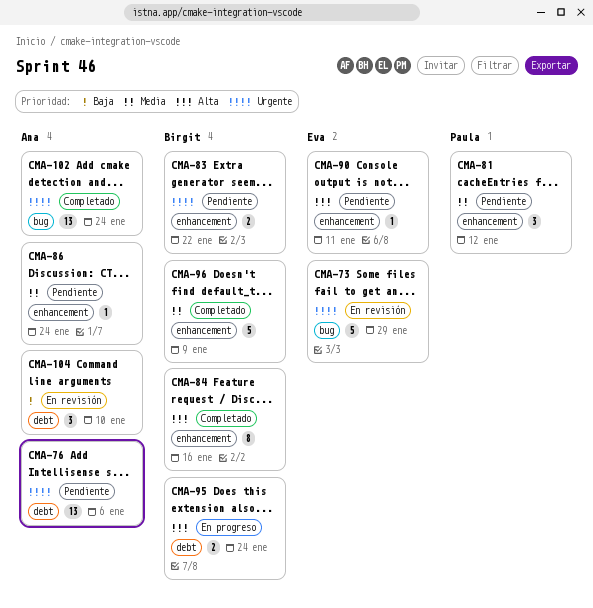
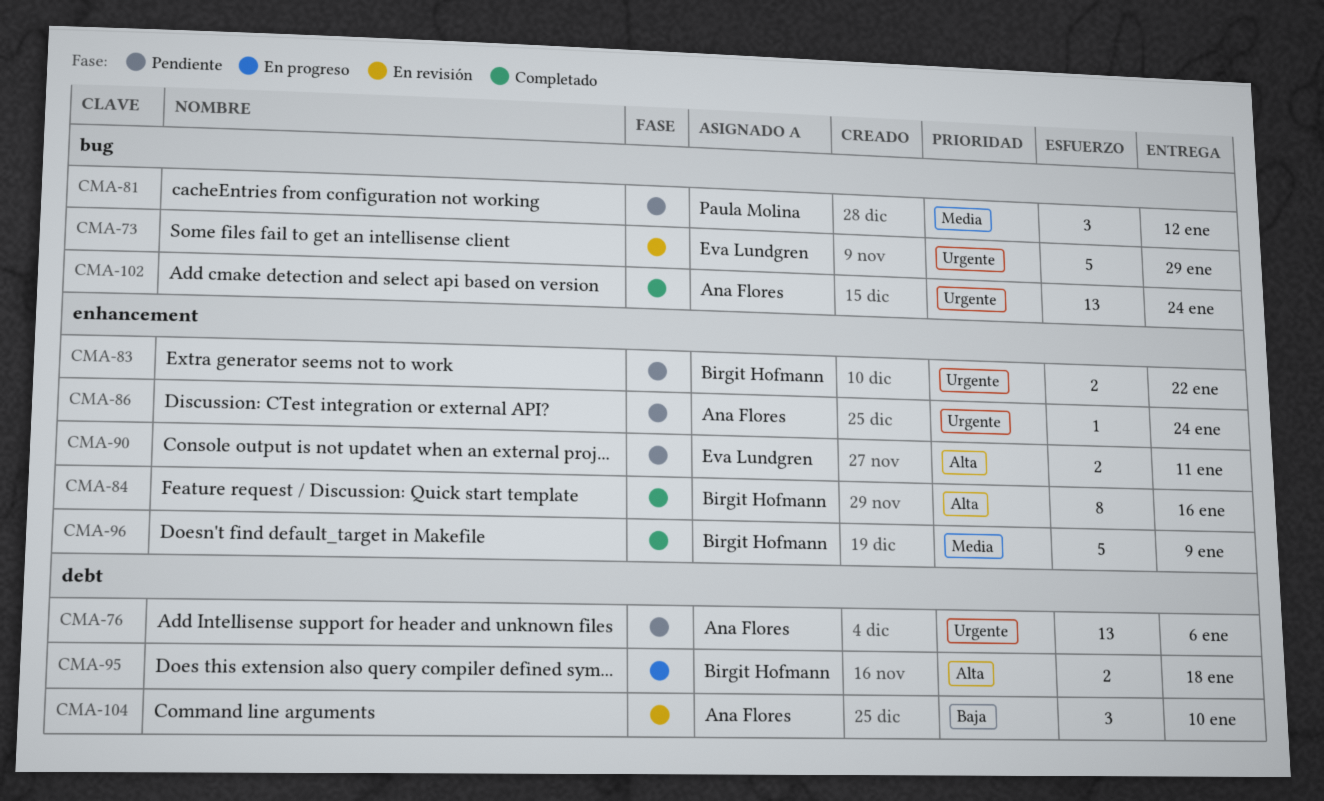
CMA-81, label: enhancement -> bug
CMA-86, priority: Media -> Urgente
CMA-90, estimate: 1 -> 2
CMA-95, due: Jan 24 -> Jan 18

